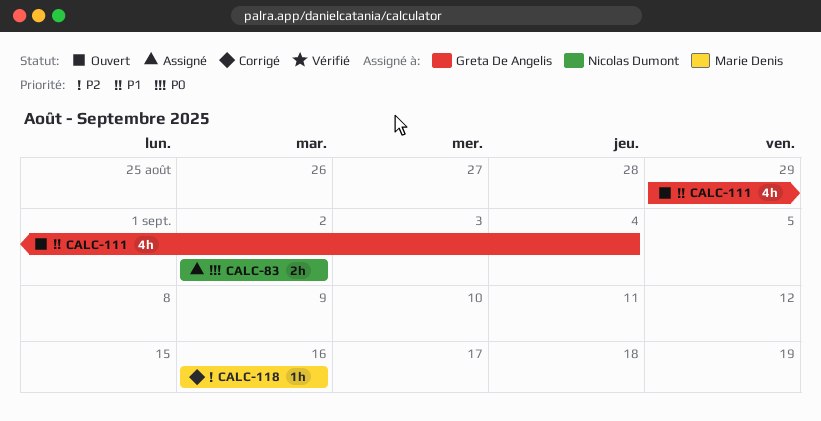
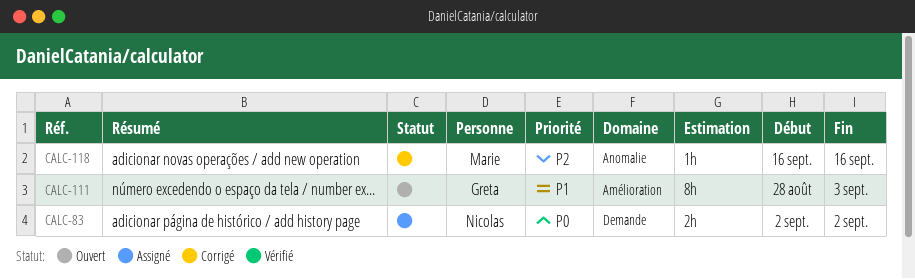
CALC-111, estimate: 4h -> 8h
CALC-111, start: Aug 29 -> Aug 28
CALC-111, due: Sep 4 -> Sep 3

